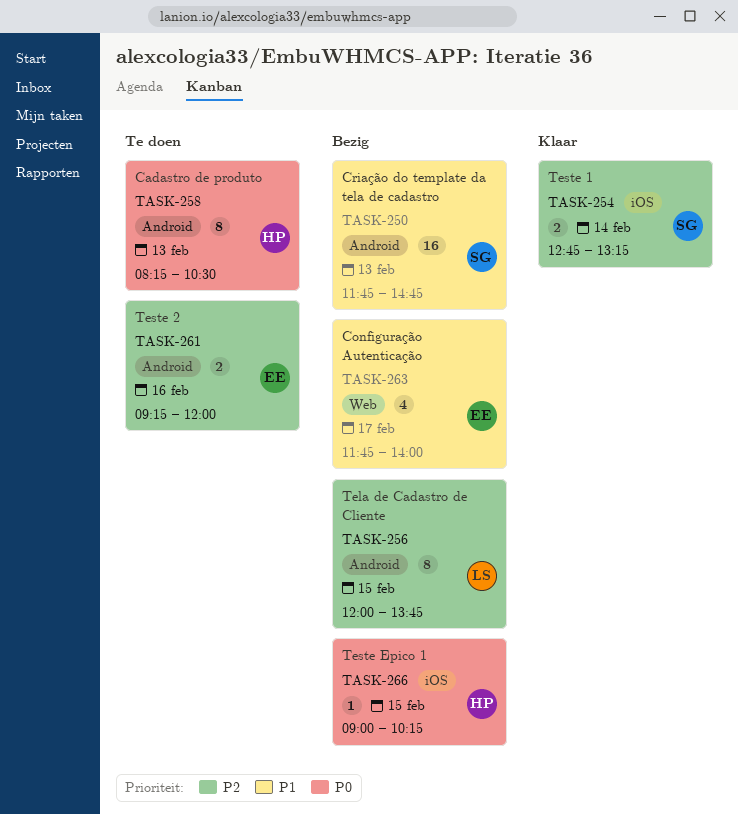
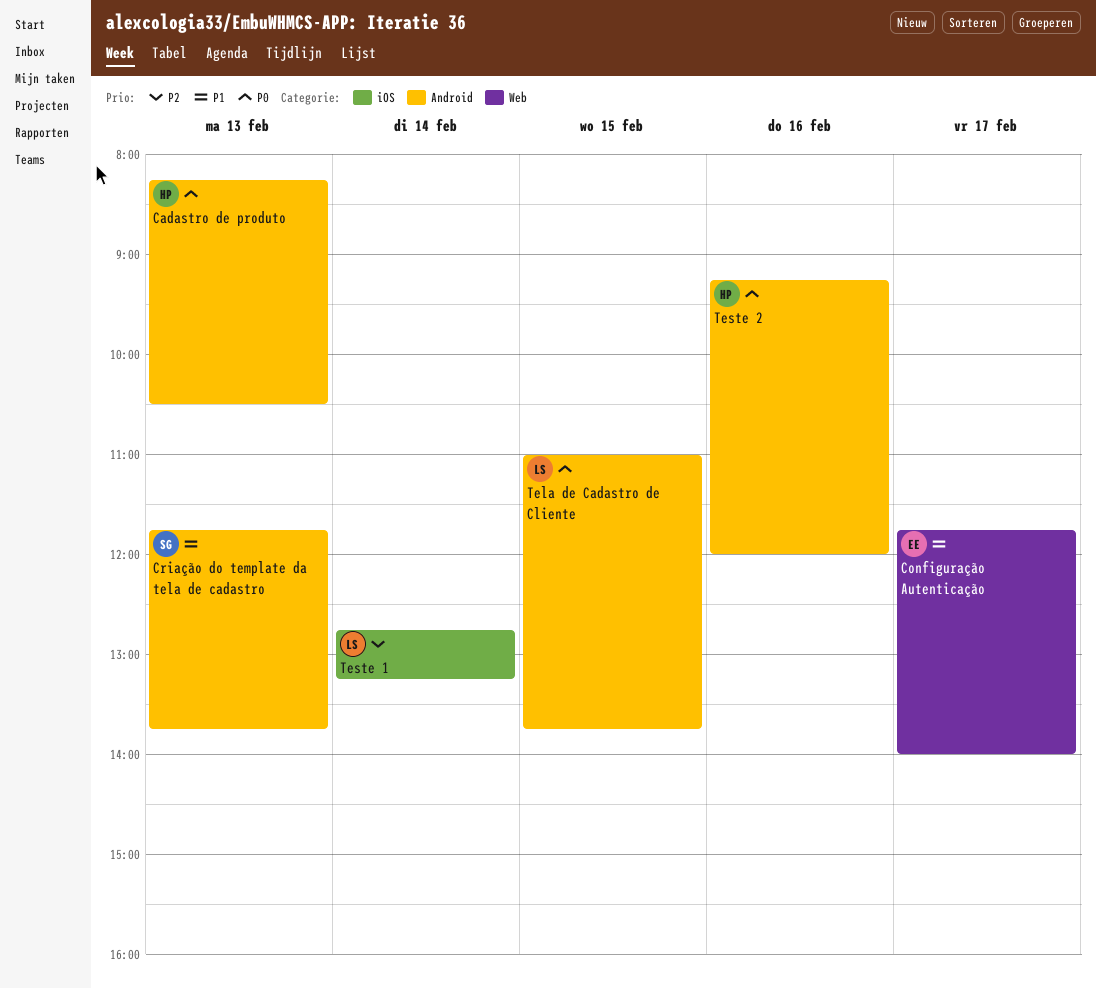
Criação do template da tela de cadastro, ends: 14:45 -> 13:45
Tela de Cadastro de Cliente, priority: P2 -> P0
Tela de Cadastro de Cliente, begins: 12:00 -> 11:00
Teste 1, owner: SG -> LS
Teste 2, owner: EE -> HP
Teste 2, priority: P2 -> P0
Teste Epico 1: present -> none

